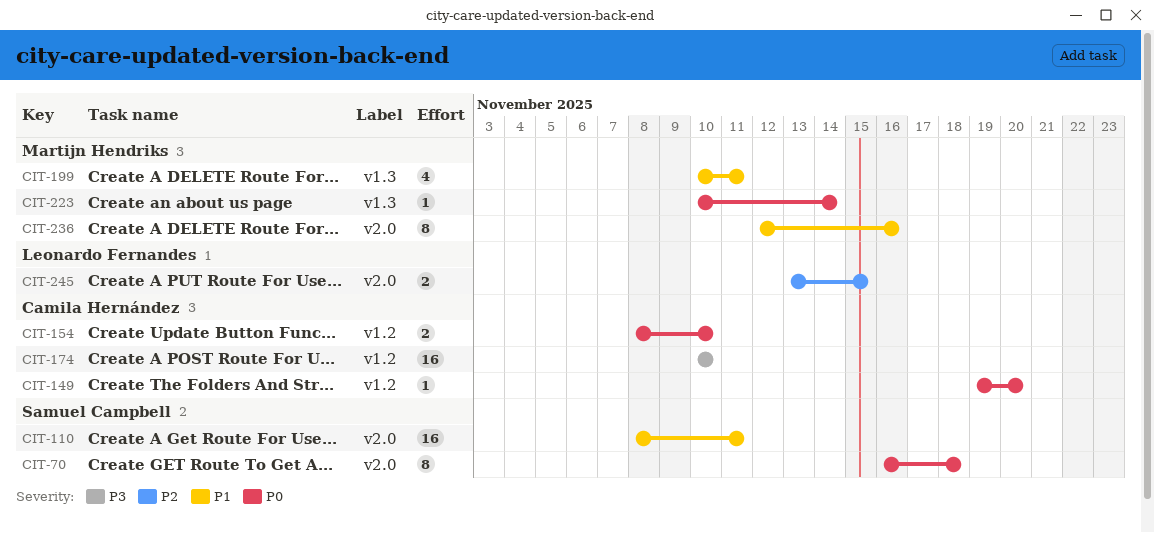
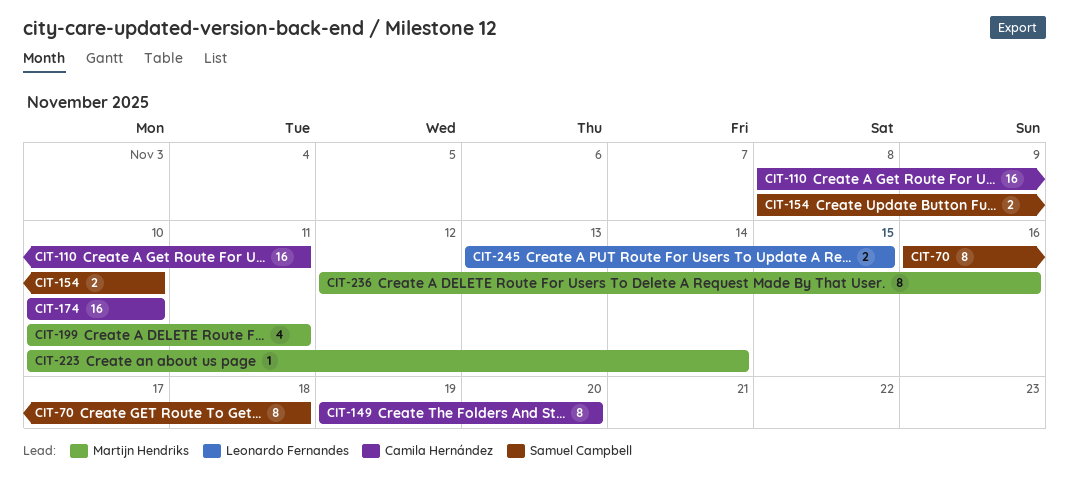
CIT-110, owner: Samuel Campbell -> Camila Hernández
CIT-149, estimate: 1 -> 8
CIT-154, owner: Camila Hernández -> Samuel Campbell

